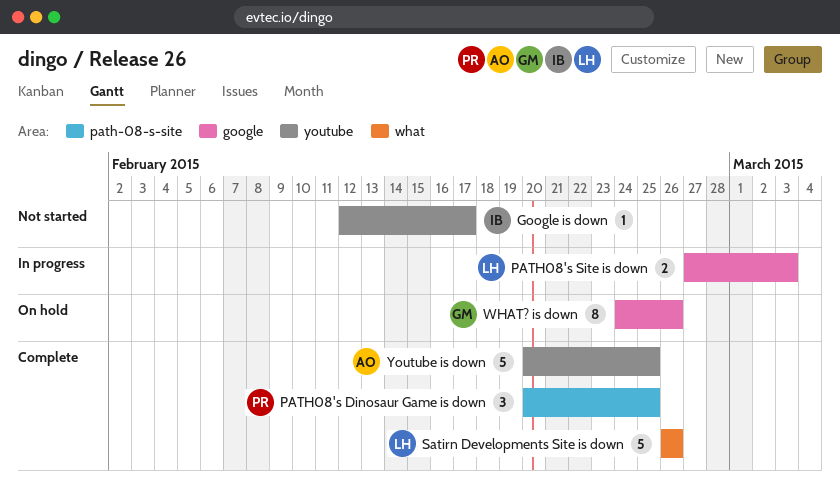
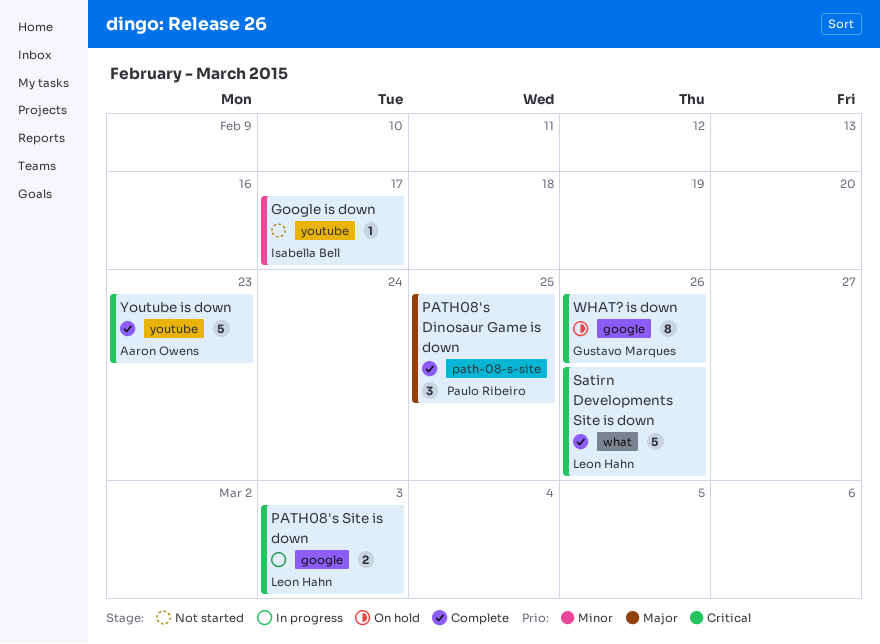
Youtube is down, due: Feb 25 -> Feb 23

